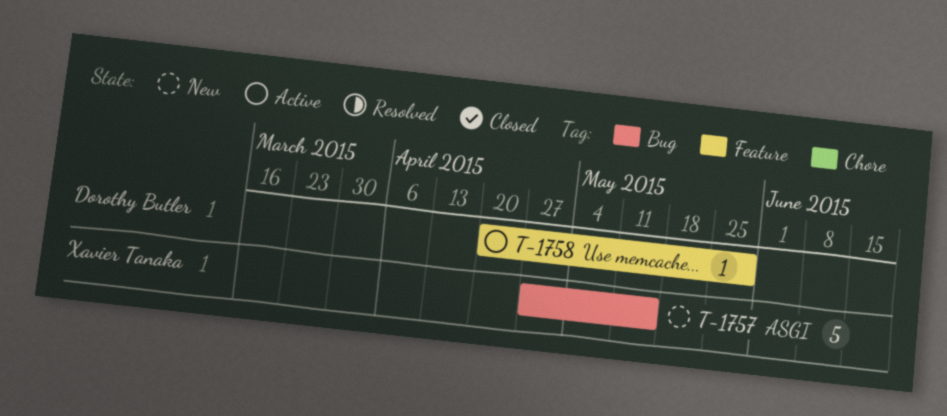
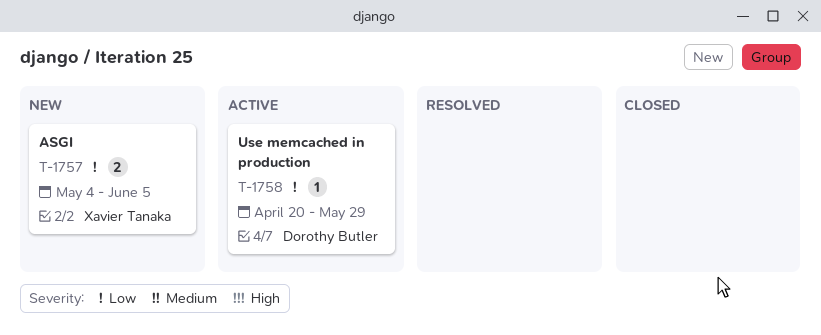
T-1757, estimate: 5 -> 2
T-1757, start: Apr 27 -> May 4
T-1757, due: May 15 -> Jun 5

